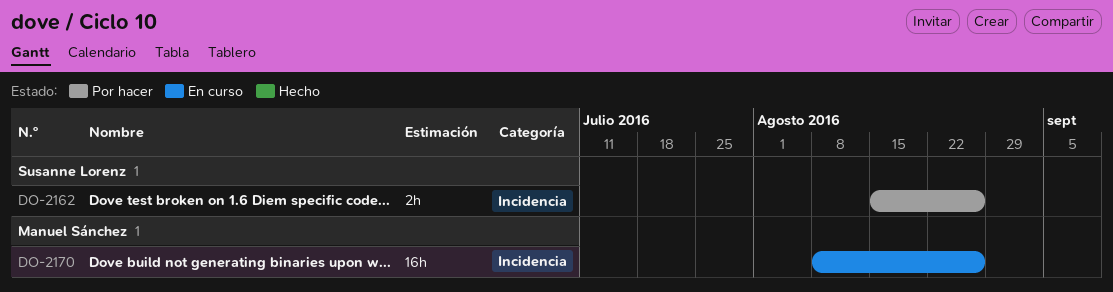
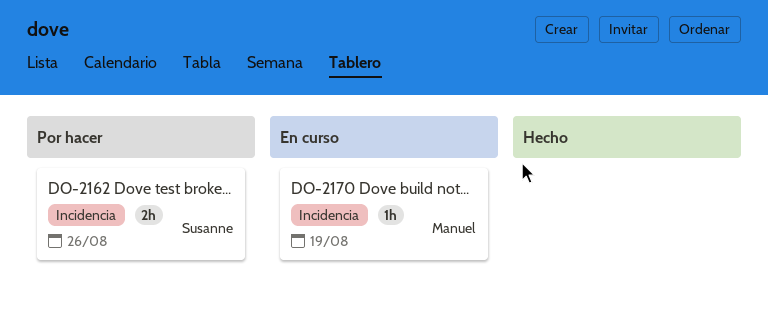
DO-2170, estimate: 16h -> 1h
DO-2170, due: Aug 26 -> Aug 19

